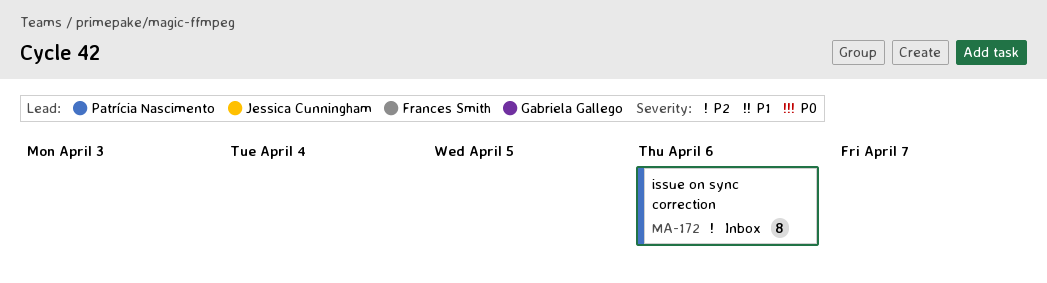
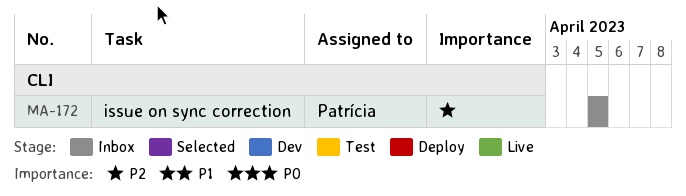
MA-172, due: Apr 6 -> Apr 5

